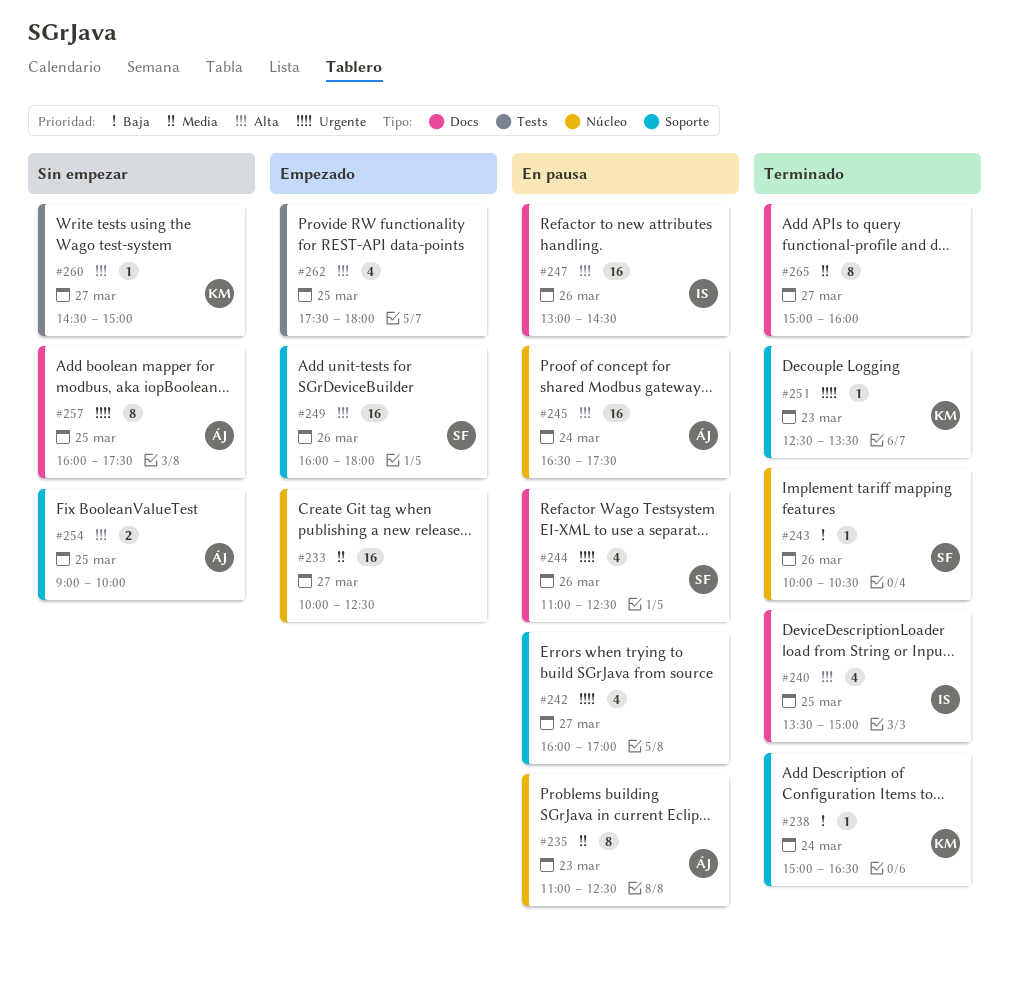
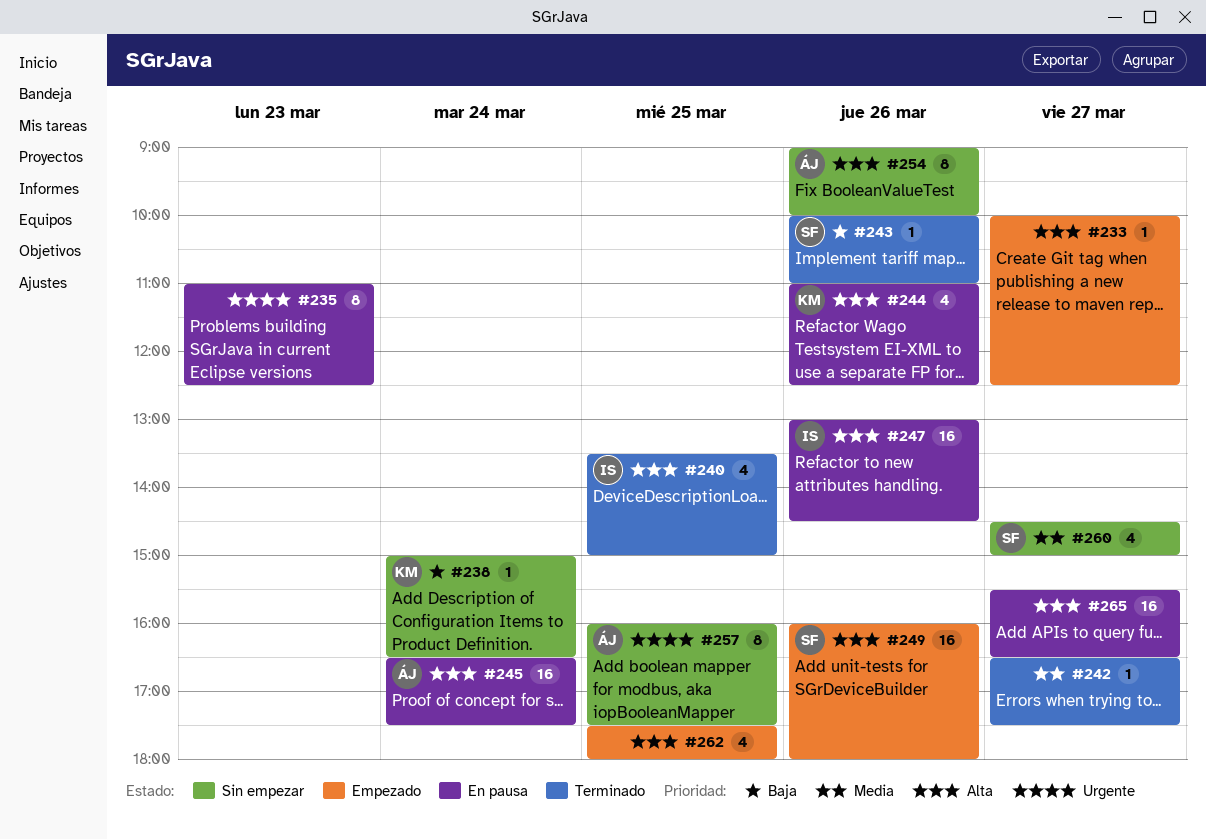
#233, priority: Media -> Alta
#233, estimate: 16 -> 1
#235, owner: ÁJ -> none
#235, priority: Media -> Urgente
#238, status: Terminado -> Sin empezar
#242, status: En pausa -> Terminado
#242, priority: Urgente -> Media
#242, estimate: 4 -> 1
#242, begins: 16:00 -> 16:30
#242, ends: 17:00 -> 17:30
#243, ends: 10:30 -> 11:00
#244, owner: SF -> KM
#244, priority: Urgente -> Alta
#251: present -> none
#254, estimate: 2 -> 8
#254, day: Mar 25 -> Mar 26
#260, owner: KM -> SF
#260, priority: Alta -> Media
#260, estimate: 1 -> 4
#265, status: Terminado -> En pausa
#265, priority: Media -> Alta
#265, estimate: 8 -> 16
#265, begins: 15:00 -> 15:30
#265, ends: 16:00 -> 16:30

